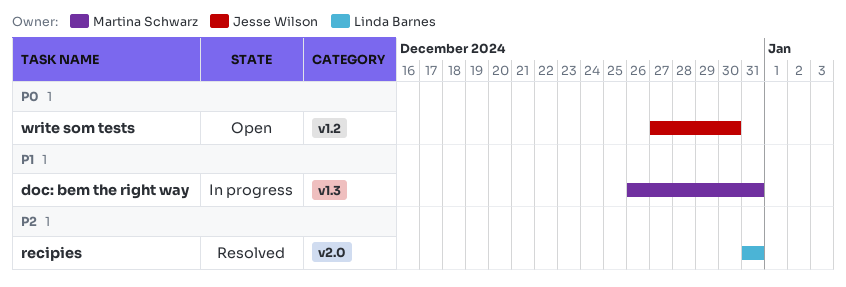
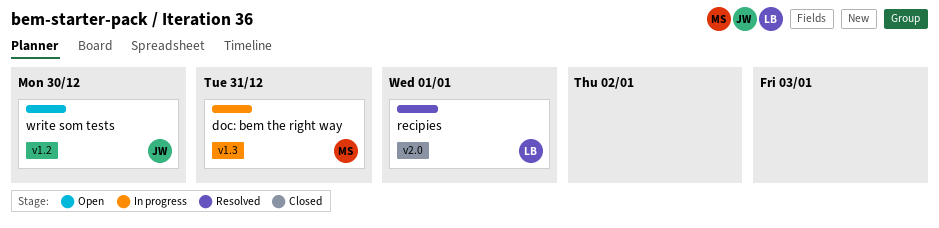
recipies, due: Dec 31 -> Jan 1

